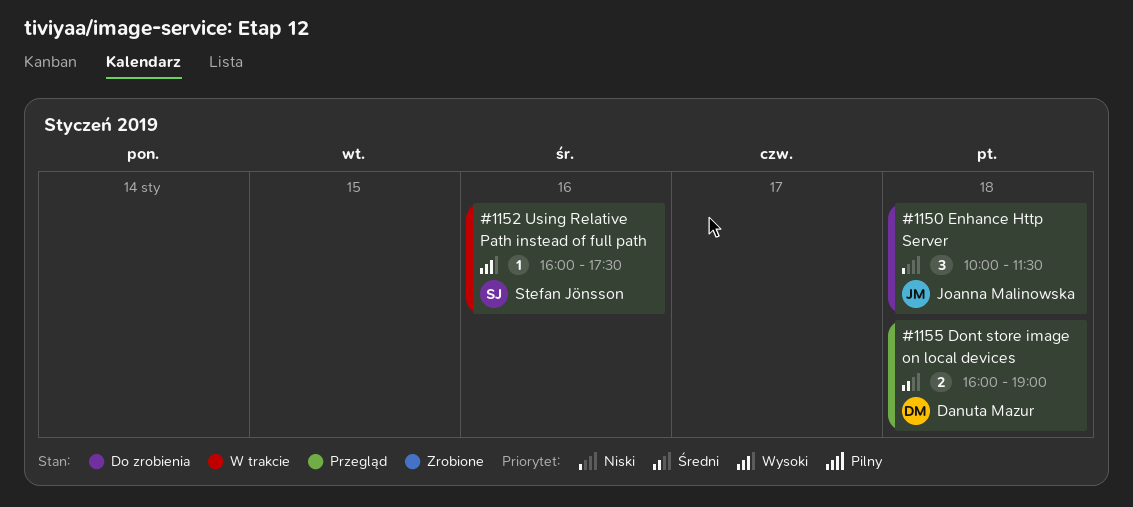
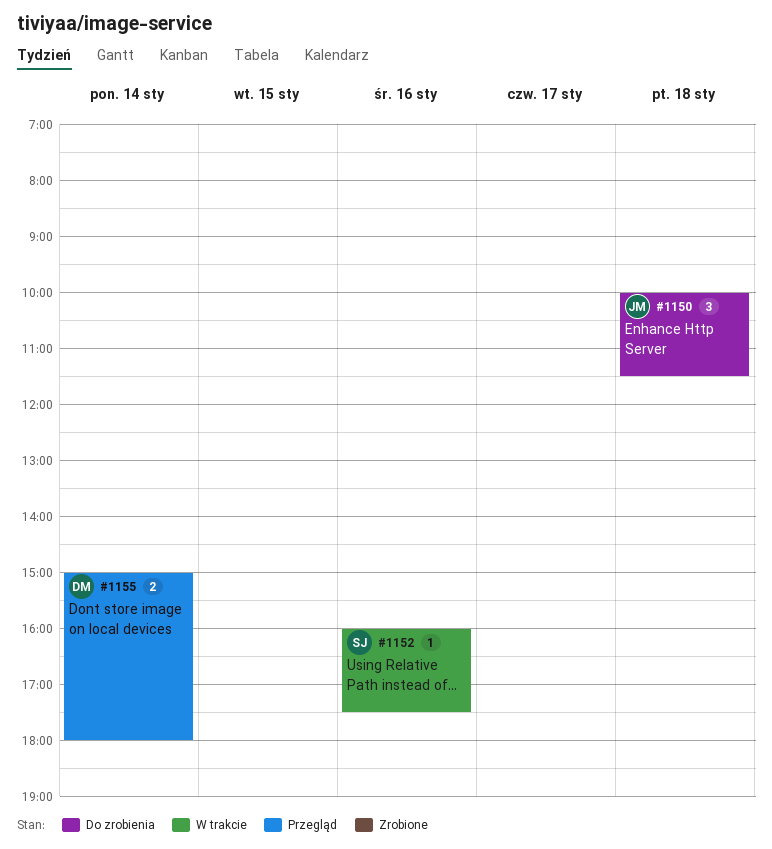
#1155, day: Jan 18 -> Jan 14
#1155, begins: 16:00 -> 15:00
#1155, ends: 19:00 -> 18:00

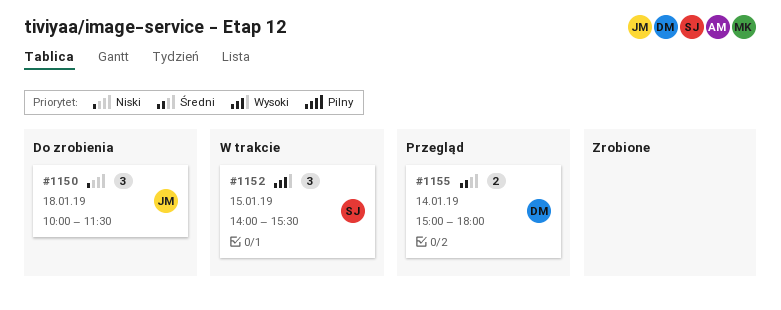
#1152, estimate: 1 -> 3
#1152, day: Jan 16 -> Jan 15
#1152, begins: 16:00 -> 14:00
#1152, ends: 17:30 -> 15:30

